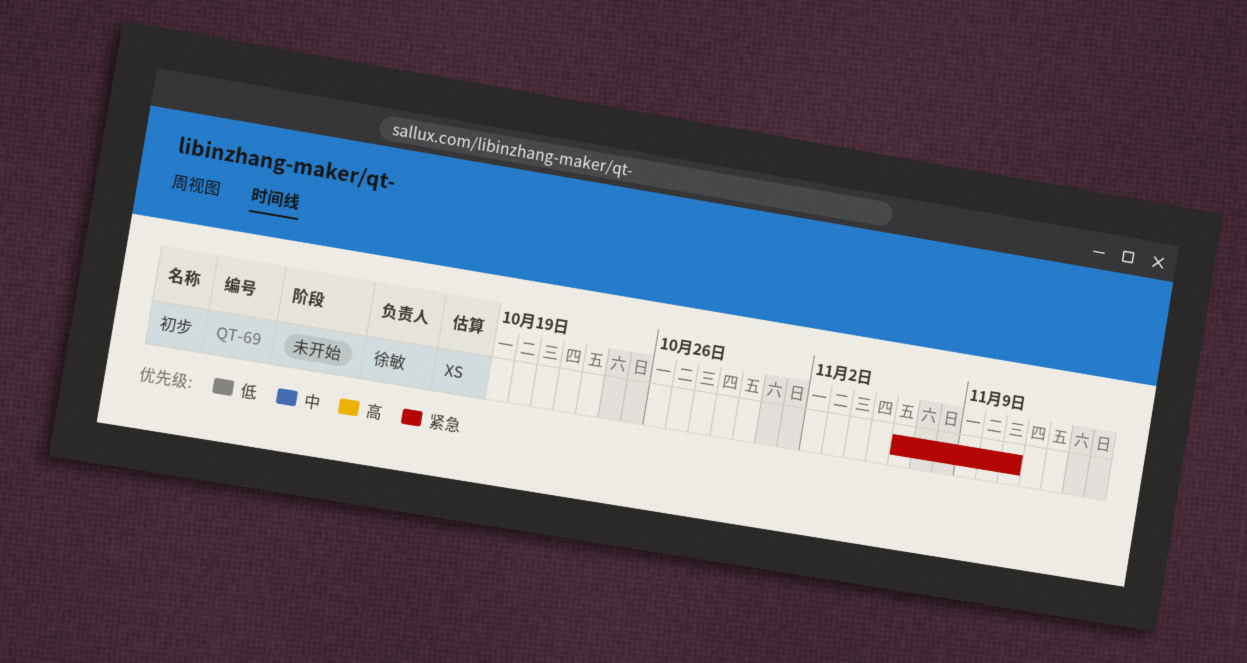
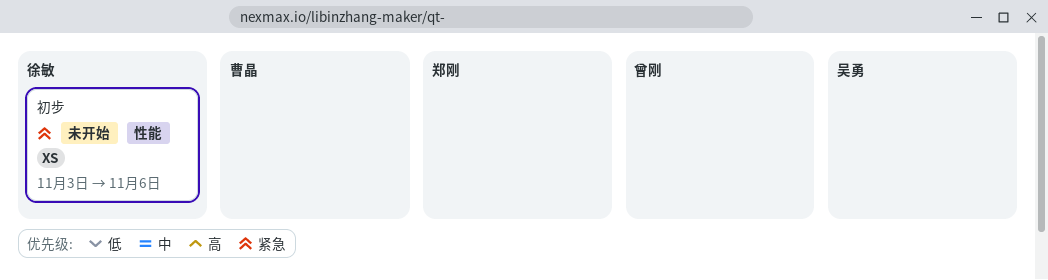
初步, start: Nov 6 -> Nov 3
初步, due: Nov 11 -> Nov 6

